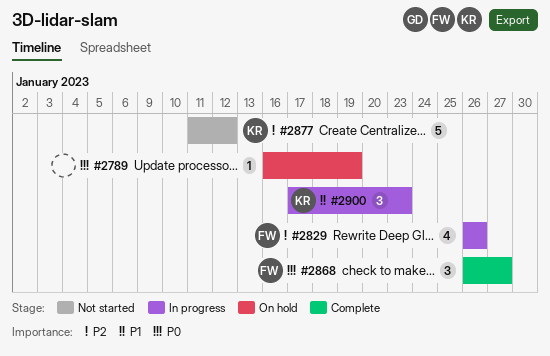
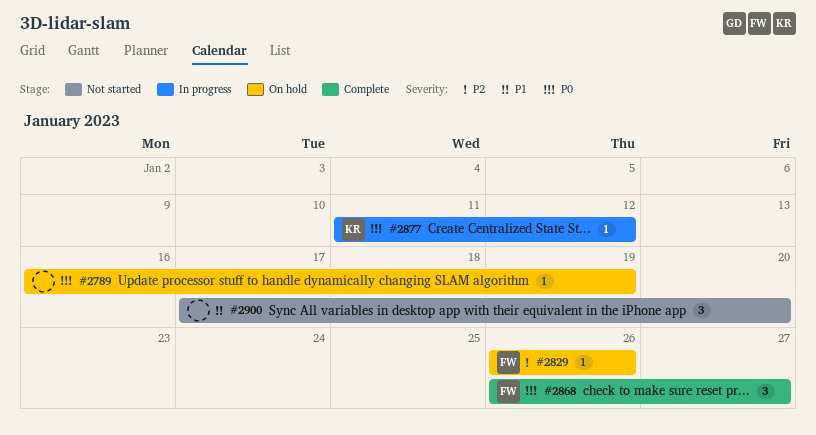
#2829, status: In progress -> On hold
#2829, estimate: 4 -> 1
#2877, status: Not started -> In progress
#2877, priority: P2 -> P0
#2877, estimate: 5 -> 1
#2900, status: In progress -> Not started
#2900, owner: KR -> none
#2900, due: Jan 23 -> Jan 20

